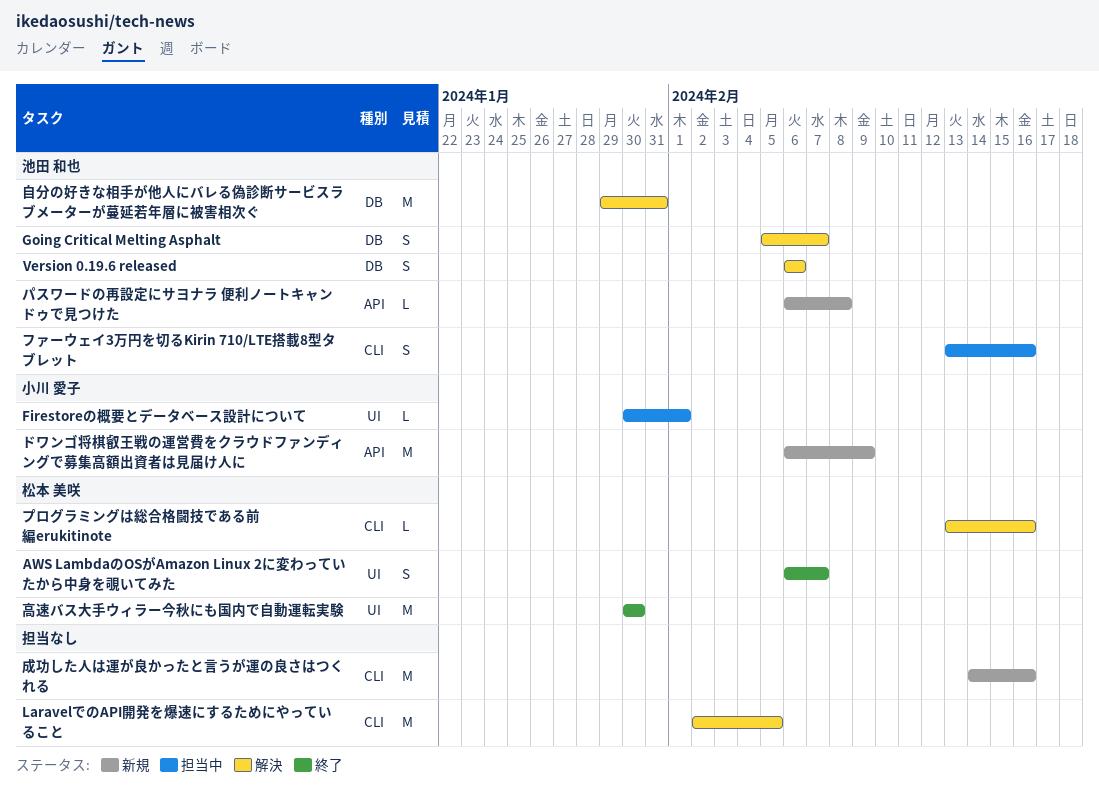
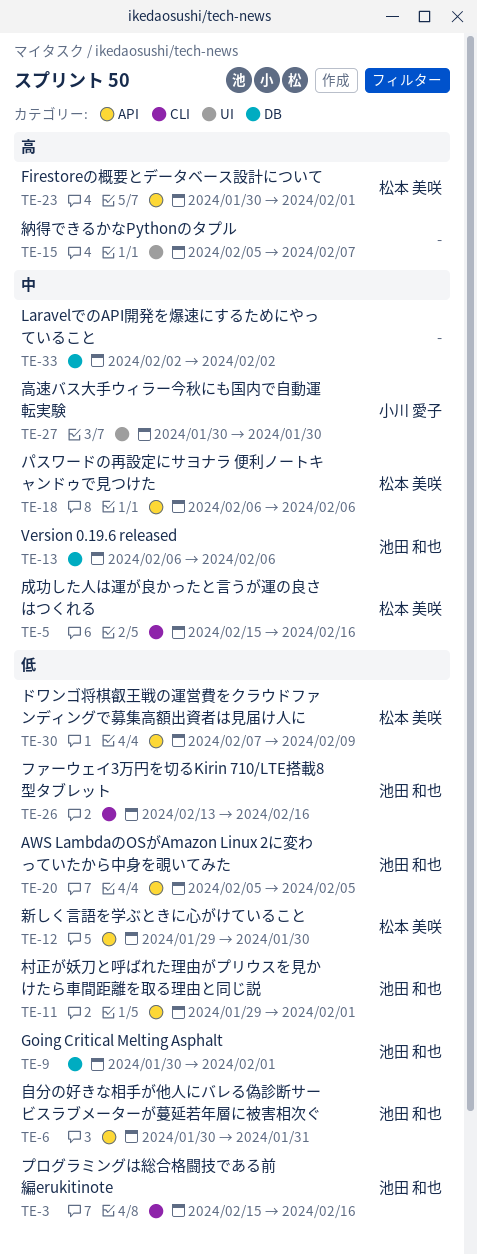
AWS LambdaのOSがAmazon Linux 2に変わっていたから中身を覗いてみた, owner: 松本 美咲 -> 池田 和也
AWS LambdaのOSがAmazon Linux 2に変わっていたから中身を覗いてみた, label: UI -> API
AWS LambdaのOSがAmazon Linux 2に変わっていたから中身を覗いてみた, start: Feb 6 -> Feb 5
AWS LambdaのOSがAmazon Linux 2に変わっていたから中身を覗いてみた, due: Feb 7 -> Feb 5
Firestoreの概要とデータベース設計について, owner: 小川 愛子 -> 松本 美咲
Firestoreの概要とデータベース設計について, label: UI -> API
Going Critical Melting Asphalt, start: Feb 5 -> Jan 30
Going Critical Melting Asphalt, due: Feb 7 -> Feb 1
LaravelでのAPI開発を爆速にするためにやっていること, label: CLI -> DB
LaravelでのAPI開発を爆速にするためにやっていること, due: Feb 5 -> Feb 2
ドワンゴ将棋叡王戦の運営費をクラウドファンディングで募集高額出資者は見届け人に, owner: 小川 愛子 -> 松本 美咲
ドワンゴ将棋叡王戦の運営費をクラウドファンディングで募集高額出資者は見届け人に, start: Feb 6 -> Feb 7
パスワードの再設定にサヨナラ 便利ノートキャンドゥで見つけた, owner: 池田 和也 -> 松本 美咲
パスワードの再設定にサヨナラ 便利ノートキャンドゥで見つけた, due: Feb 8 -> Feb 6
プログラミングは総合格闘技である前編erukitinote, owner: 松本 美咲 -> 池田 和也
プログラミングは総合格闘技である前編erukitinote, start: Feb 13 -> Feb 15
成功した人は運が良かったと言うが運の良さはつくれる, owner: none -> 松本 美咲
成功した人は運が良かったと言うが運の良さはつくれる, start: Feb 14 -> Feb 15
新しく言語を学ぶときに心がけていること: none -> present
村正が妖刀と呼ばれた理由がプリウスを見かけたら車間距離を取る理由と同じ説: none -> present
納得できるかなPythonのタプル: none -> present
自分の好きな相手が他人にバレる偽診断サービスラブメーターが蔓延若年層に被害相次ぐ, label: DB -> API
自分の好きな相手が他人にバレる偽診断サービスラブメーターが蔓延若年層に被害相次ぐ, start: Jan 29 -> Jan 30
高速バス大手ウィラー今秋にも国内で自動運転実験, owner: 松本 美咲 -> 小川 愛子

